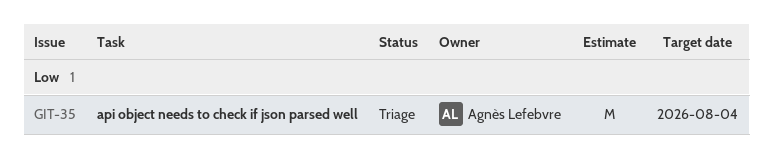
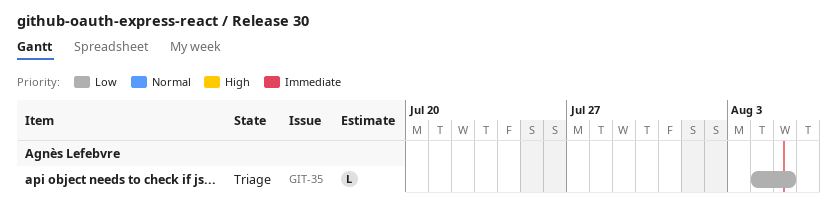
GIT-35, estimate: M -> L
GIT-35, due: Aug 4 -> Aug 5

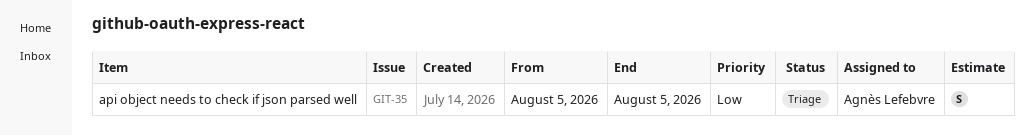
GIT-35, estimate: L -> S
GIT-35, start: Aug 4 -> Aug 5

